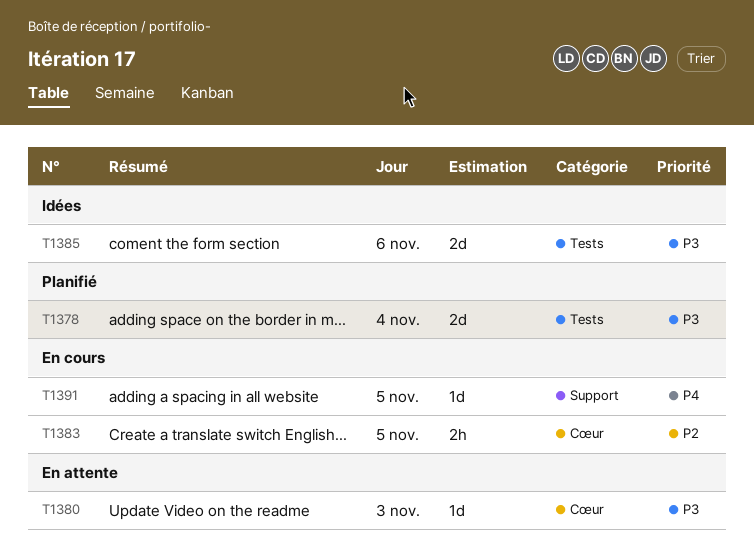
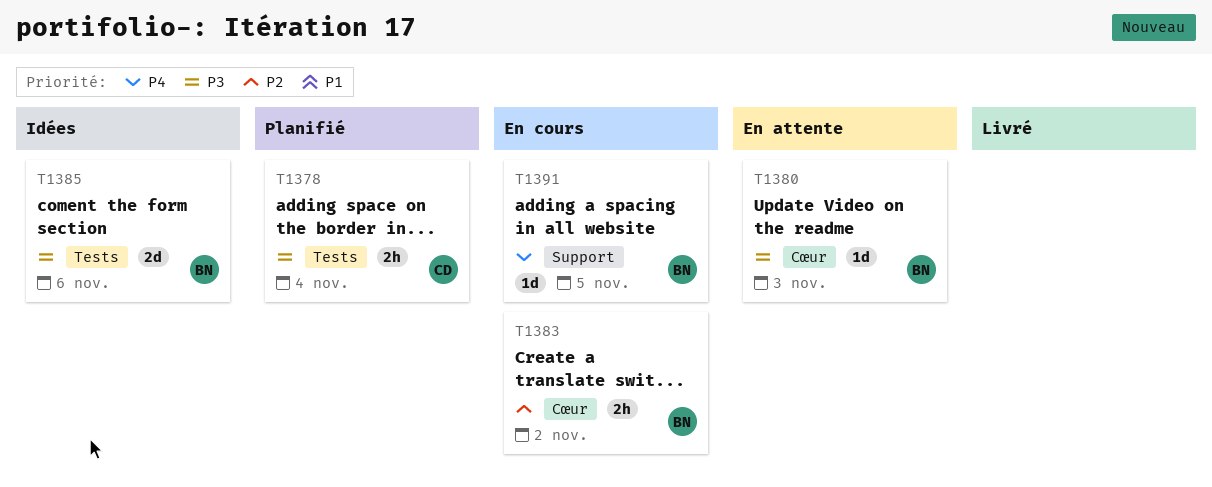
T1378, estimate: 2d -> 2h
T1383, day: Nov 5 -> Nov 2

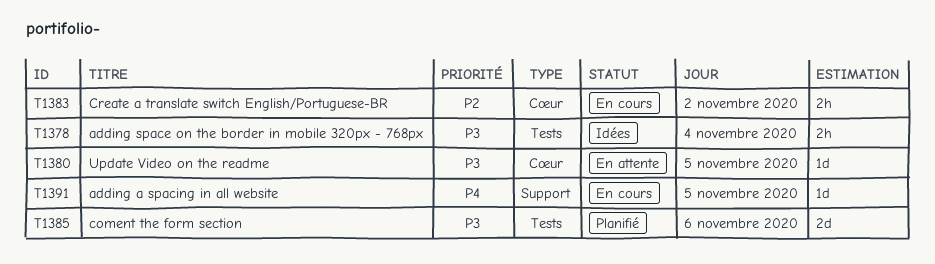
T1378, status: Planifié -> Idées
T1380, day: Nov 3 -> Nov 5
T1385, status: Idées -> Planifié

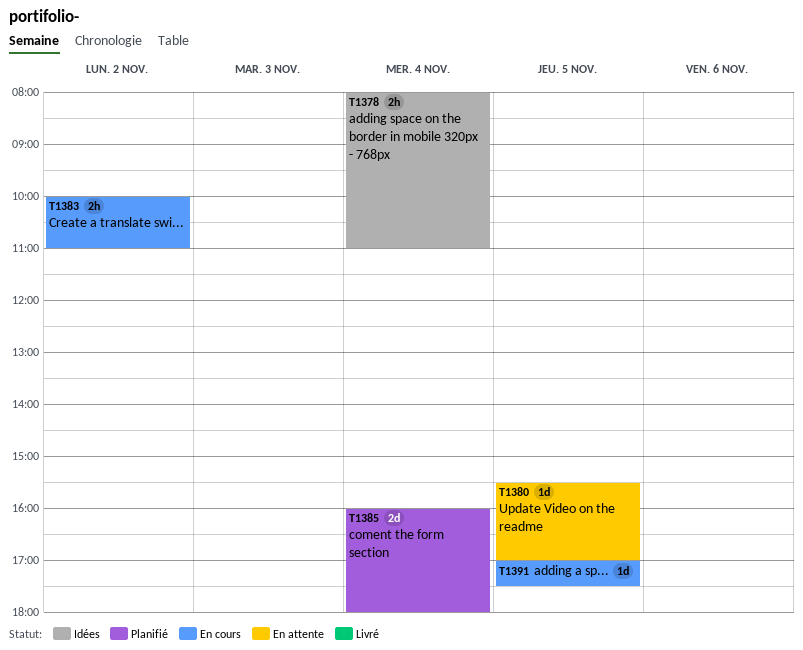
T1385, day: Nov 6 -> Nov 4

